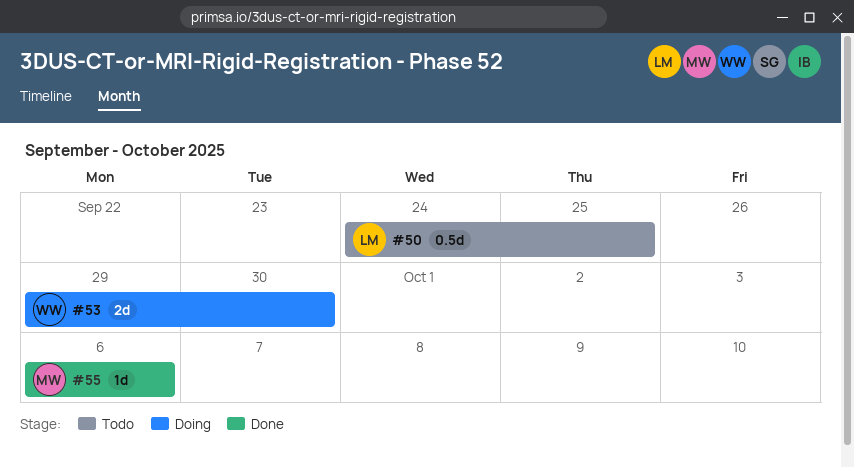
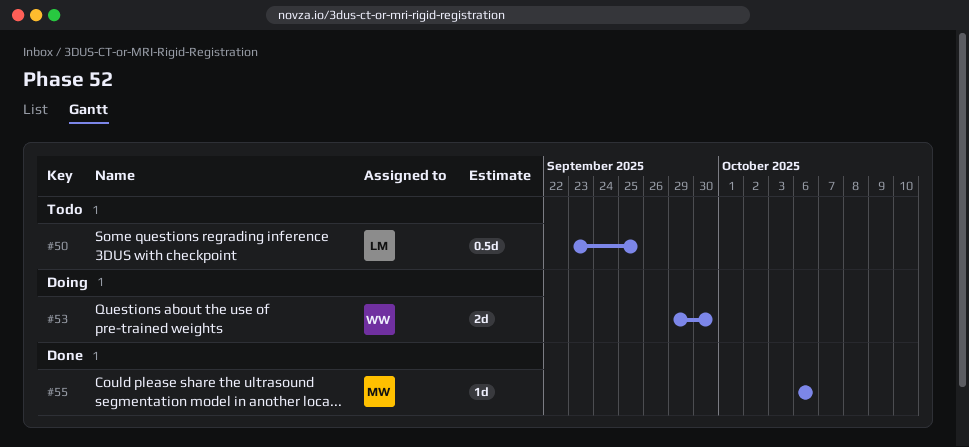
#50, start: Sep 24 -> Sep 23

